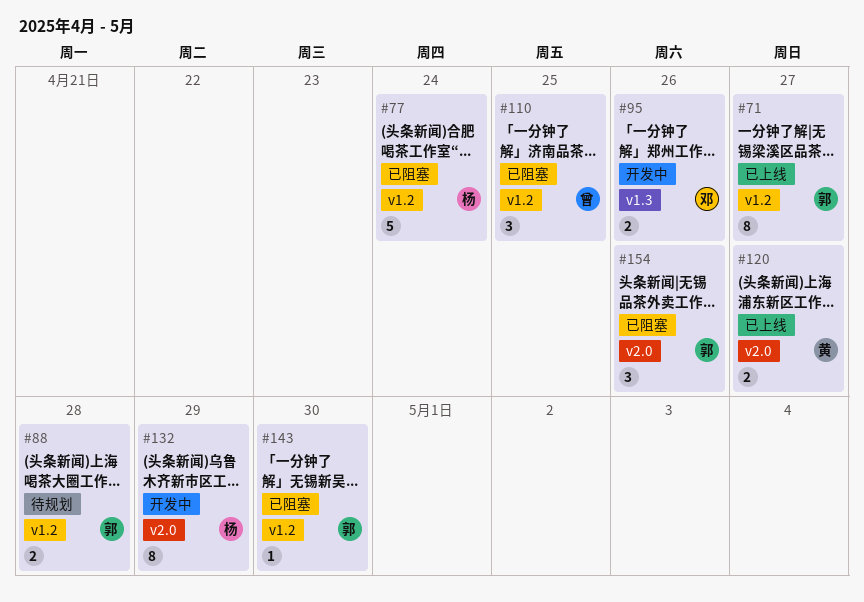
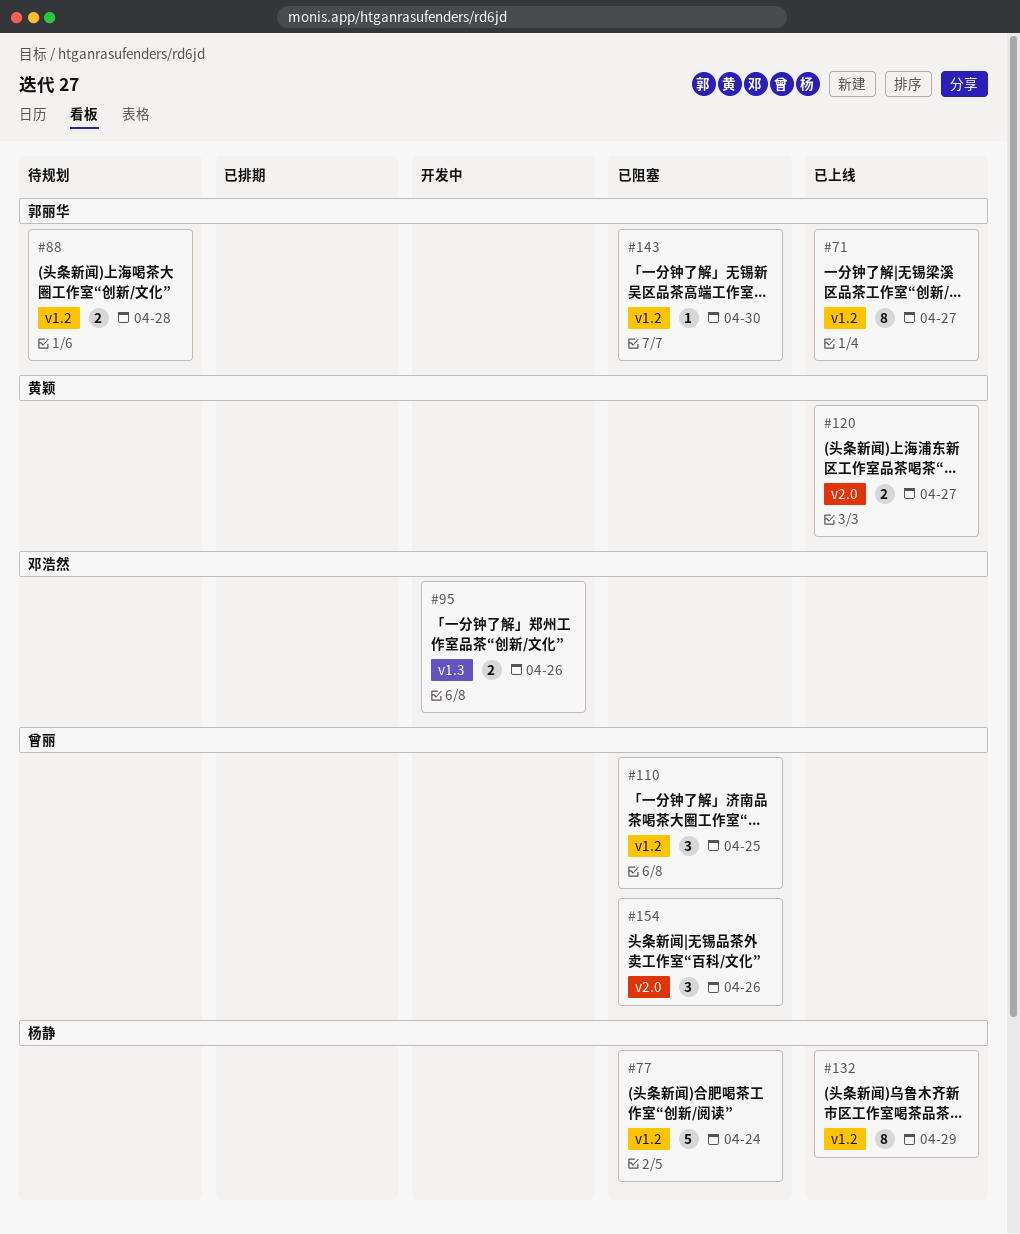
#132, status: 开发中 -> 已上线
#132, label: v2.0 -> v1.2
#154, owner: 郭丽华 -> 曾丽

